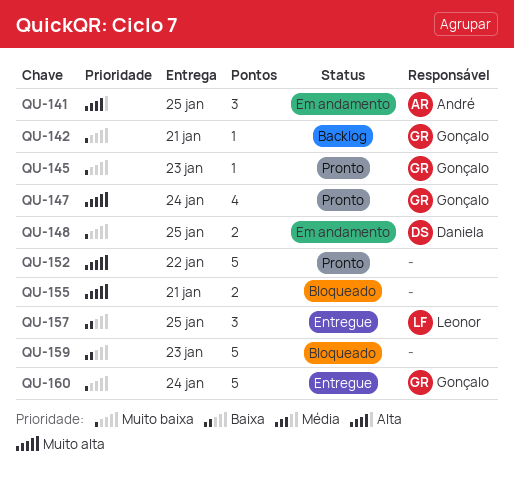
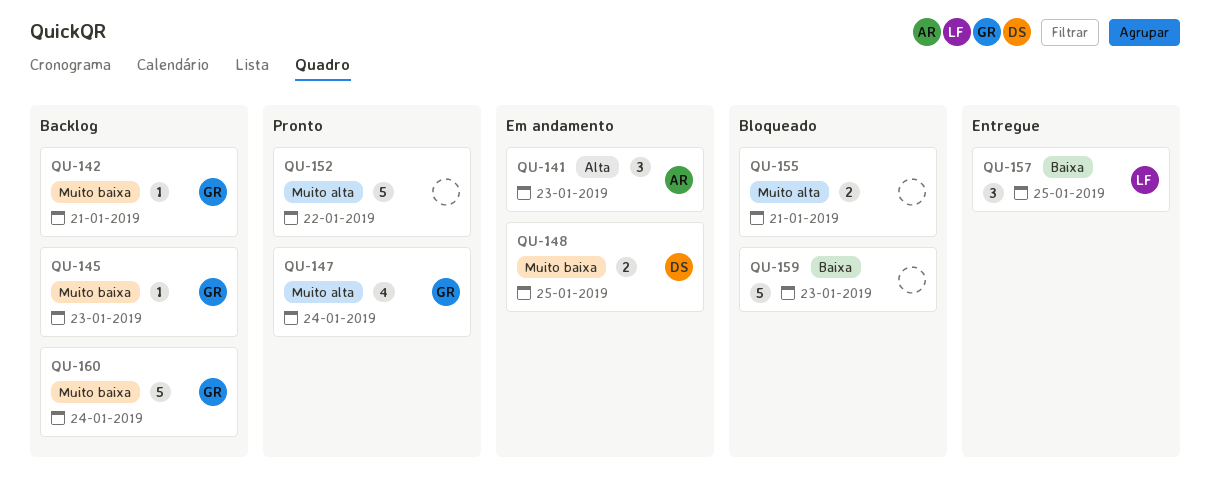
QU-141, due: Jan 25 -> Jan 23
QU-145, status: Pronto -> Backlog
QU-160, status: Entregue -> Backlog

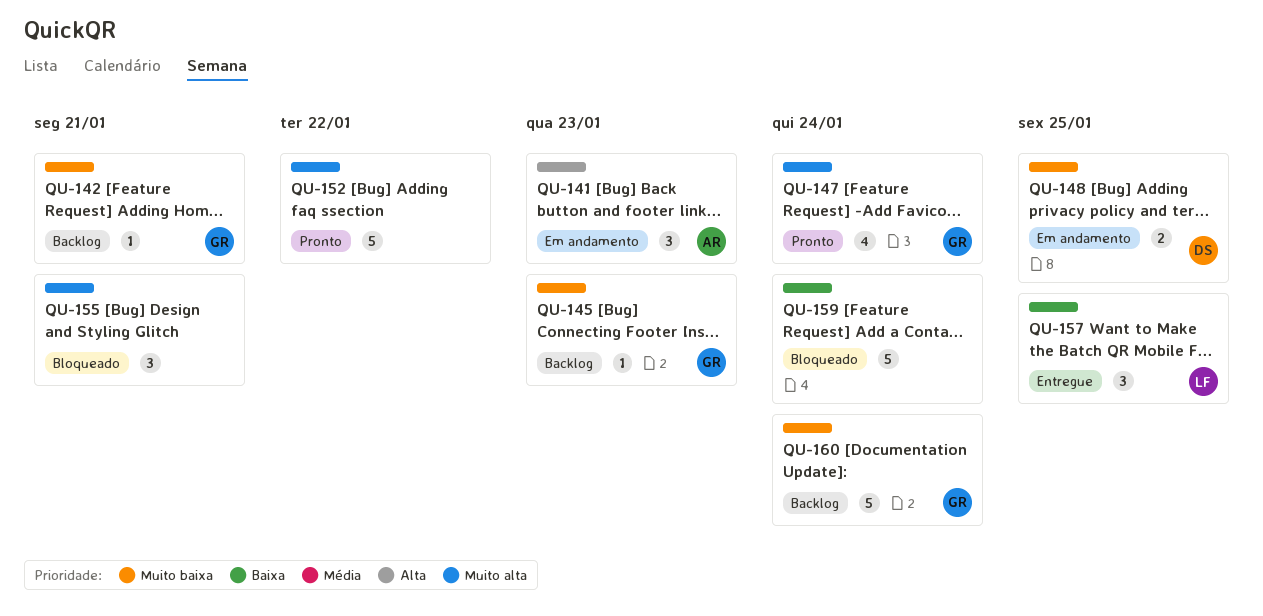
QU-155, estimate: 2 -> 3
QU-159, due: Jan 23 -> Jan 24

